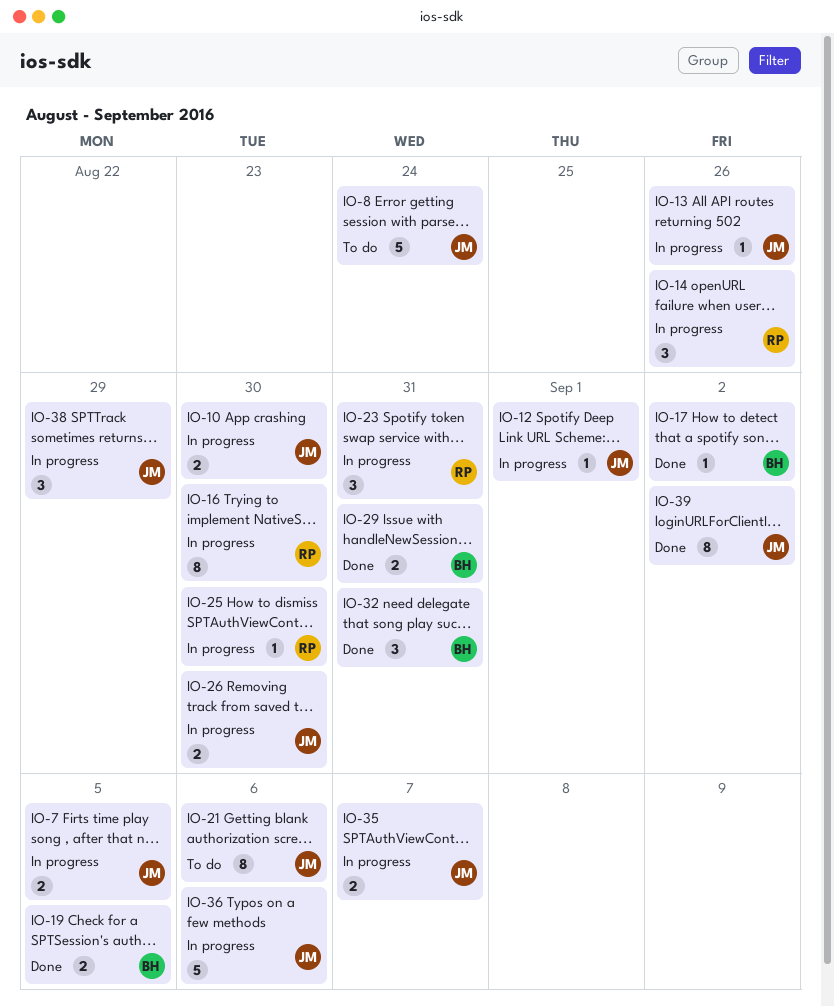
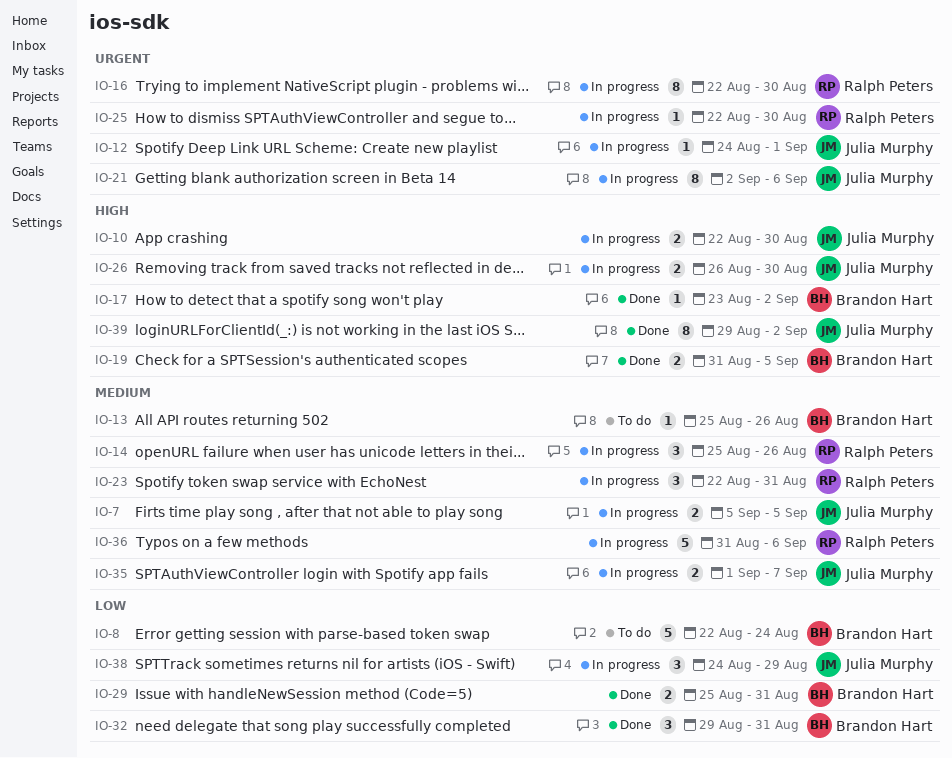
IO-8, owner: Julia Murphy -> Brandon Hart
IO-13, status: In progress -> To do
IO-13, owner: Julia Murphy -> Brandon Hart
IO-21, status: To do -> In progress
IO-36, owner: Julia Murphy -> Ralph Peters

